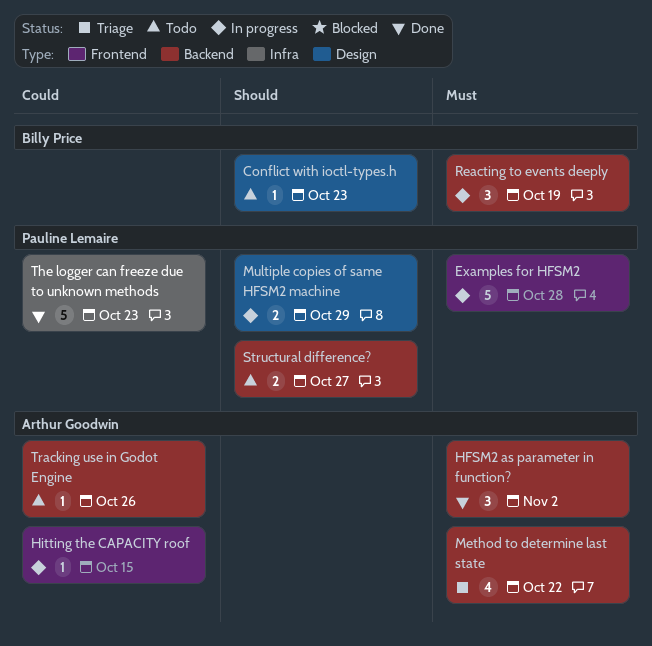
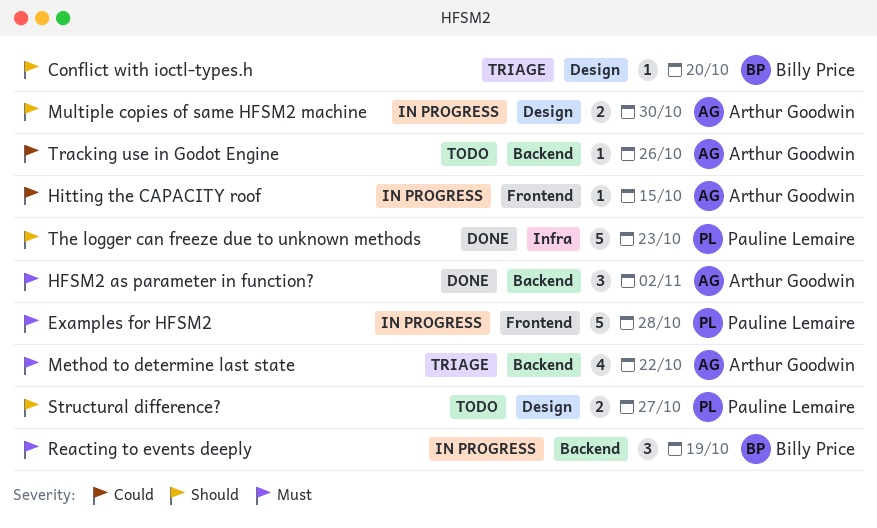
Conflict with ioctl-types.h, status: Todo -> Triage
Conflict with ioctl-types.h, due: Oct 23 -> Oct 20
Multiple copies of same HFSM2 machine, owner: Pauline Lemaire -> Arthur Goodwin
Multiple copies of same HFSM2 machine, due: Oct 29 -> Oct 30
Structural difference?, label: Backend -> Design
The logger can freeze due to unknown methods, priority: Could -> Should

